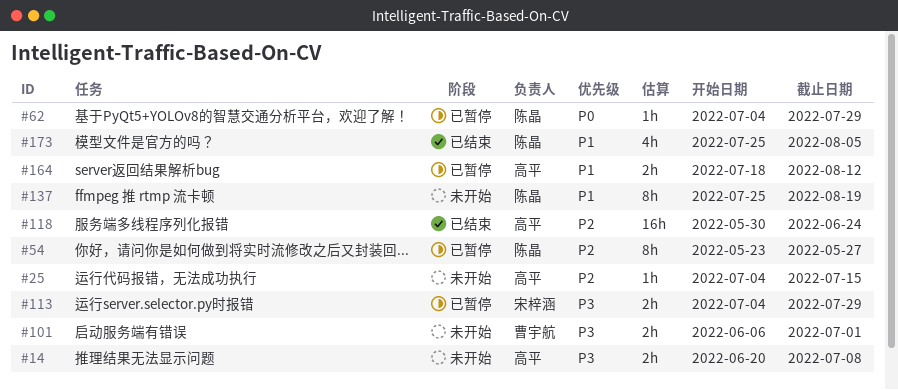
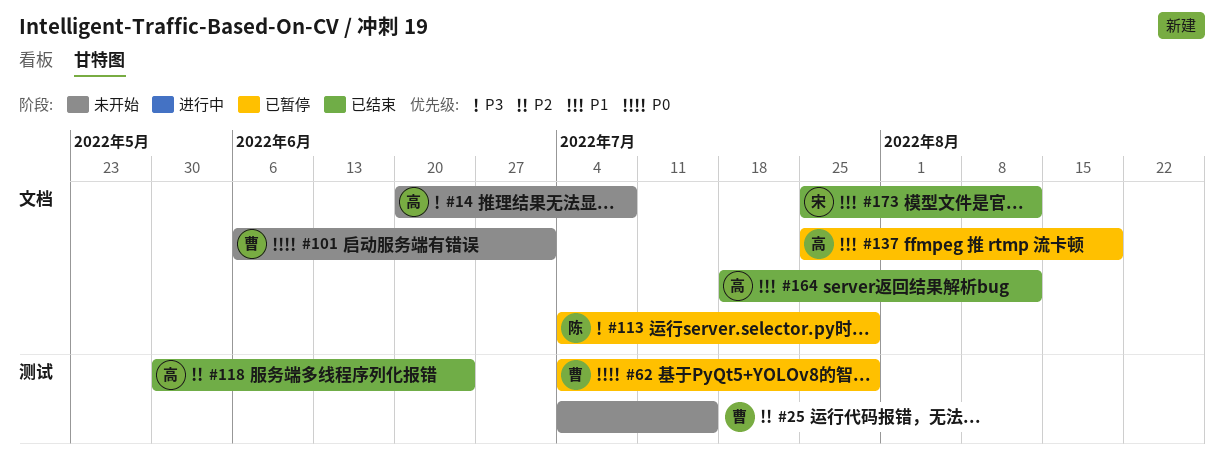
#25, owner: 高平 -> 曹宇航
#54: present -> none
#62, owner: 陈晶 -> 曹宇航
#101, priority: P3 -> P0
#113, owner: 宋梓涵 -> 陈晶
#137, status: 未开始 -> 已暂停
#137, owner: 陈晶 -> 高平
#164, status: 已暂停 -> 已结束
#173, owner: 陈晶 -> 宋梓涵
#173, due: Aug 5 -> Aug 12

